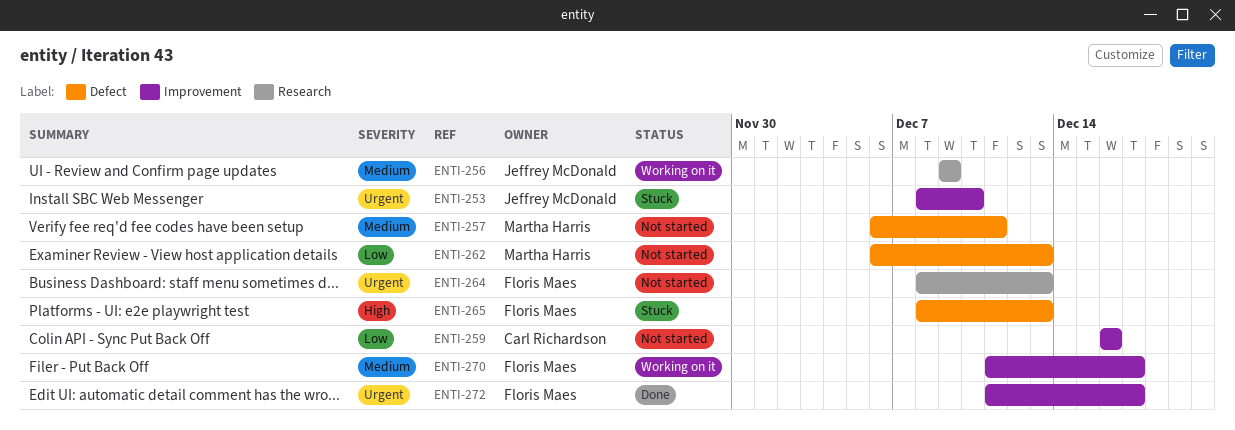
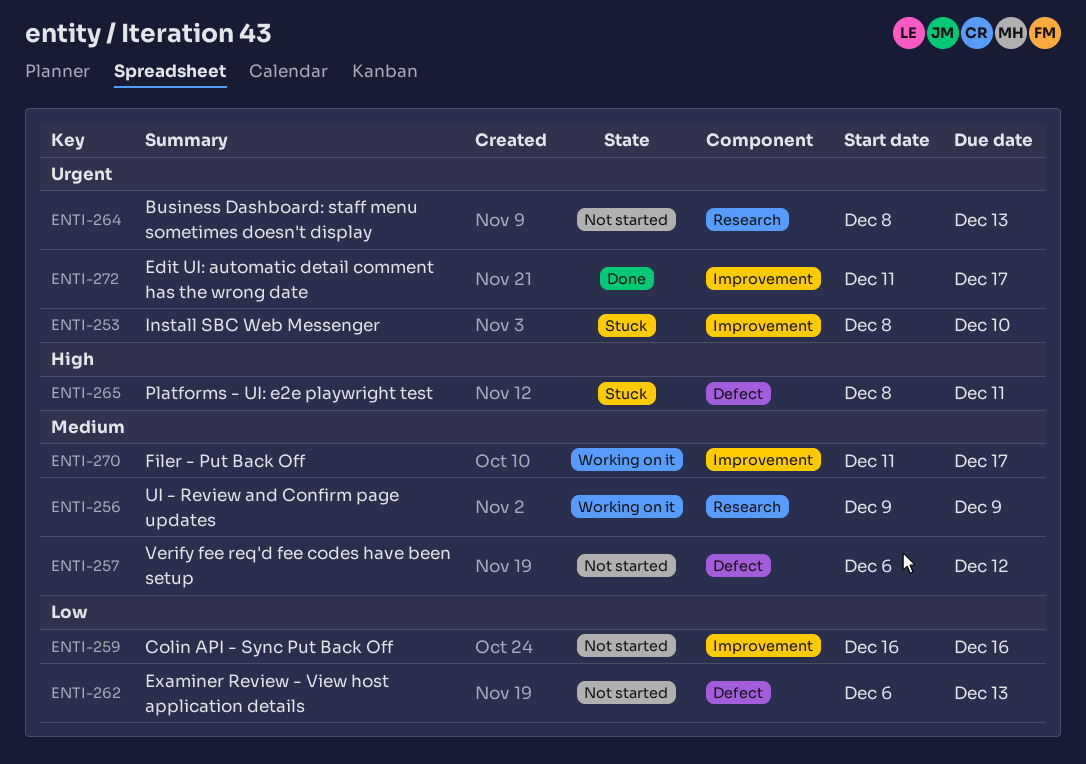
ENTI-257, due: Dec 11 -> Dec 12
ENTI-265, due: Dec 13 -> Dec 11

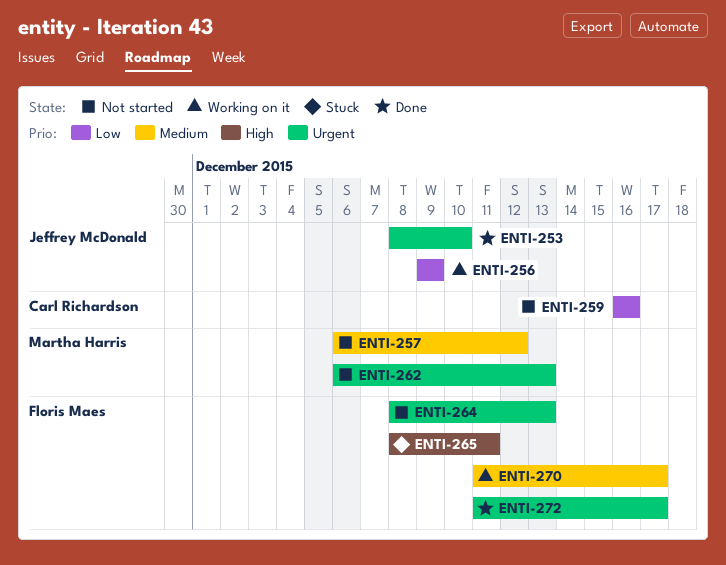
ENTI-253, status: Stuck -> Done
ENTI-256, priority: Medium -> Low
ENTI-262, priority: Low -> Urgent

